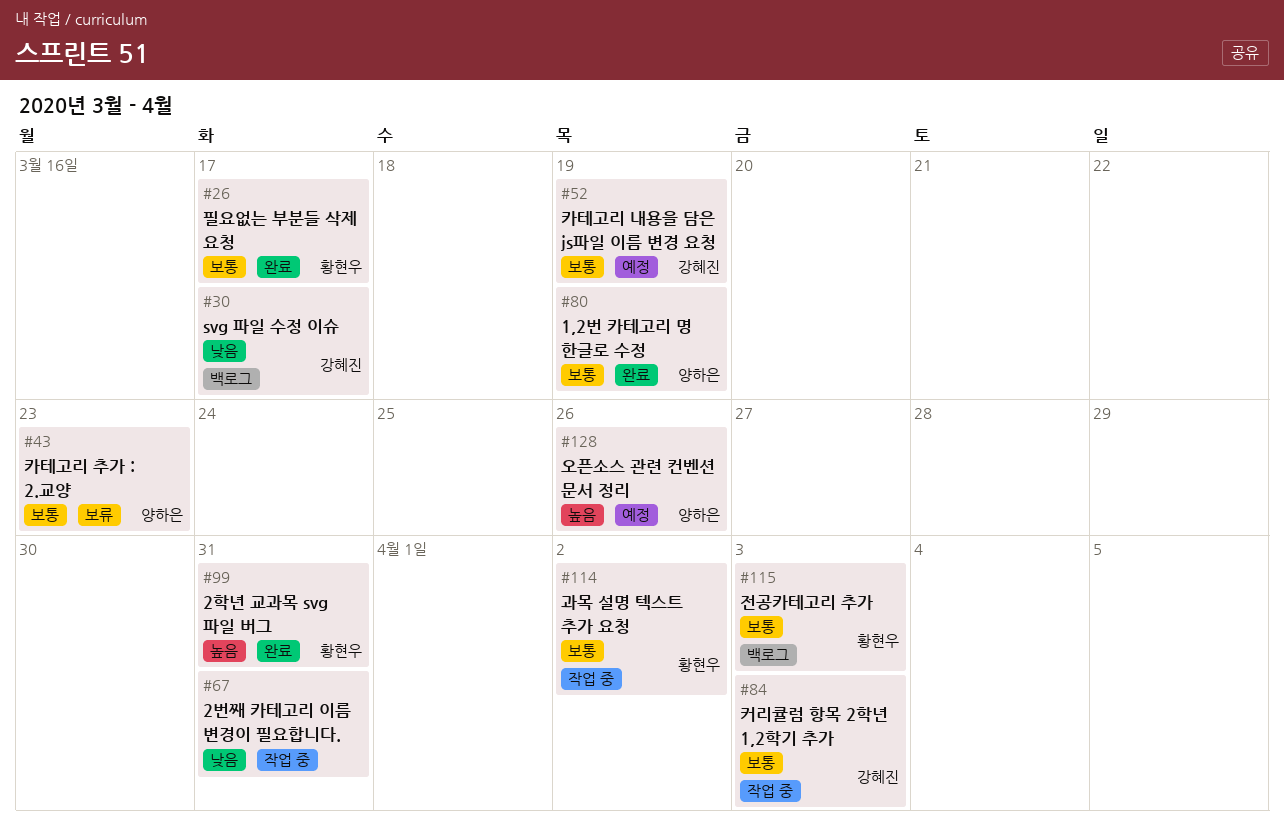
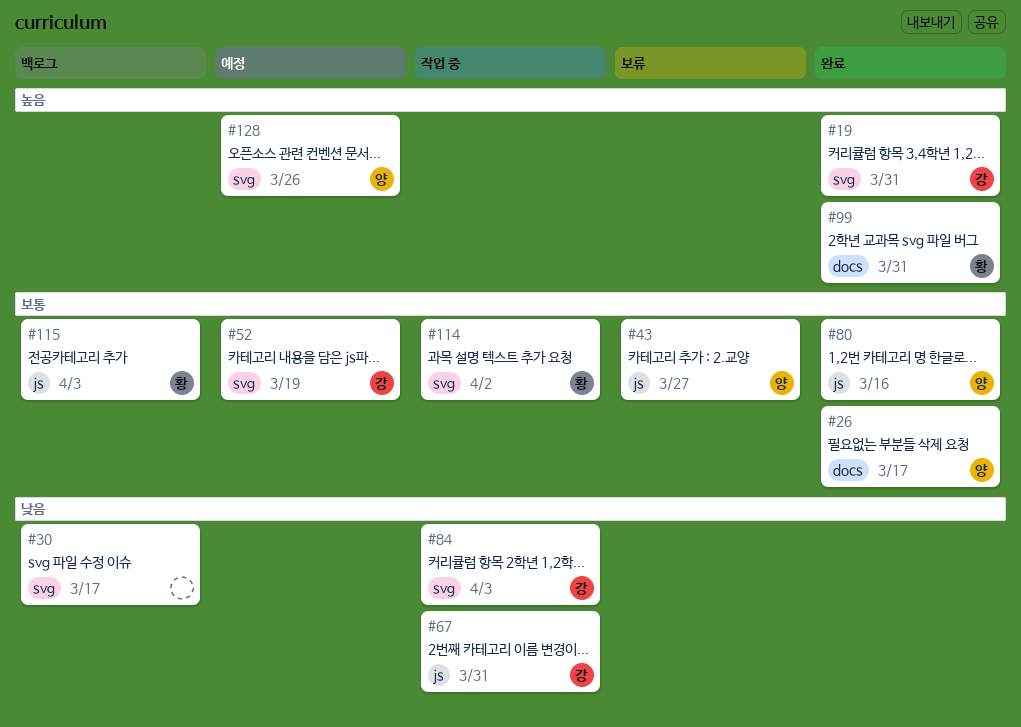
#19: none -> present
#26, owner: 황현우 -> 양하은
#30, owner: 강혜진 -> none
#43, due: Mar 23 -> Mar 27
#67, owner: none -> 강혜진
#80, due: Mar 19 -> Mar 16
#84, priority: 보통 -> 낮음

